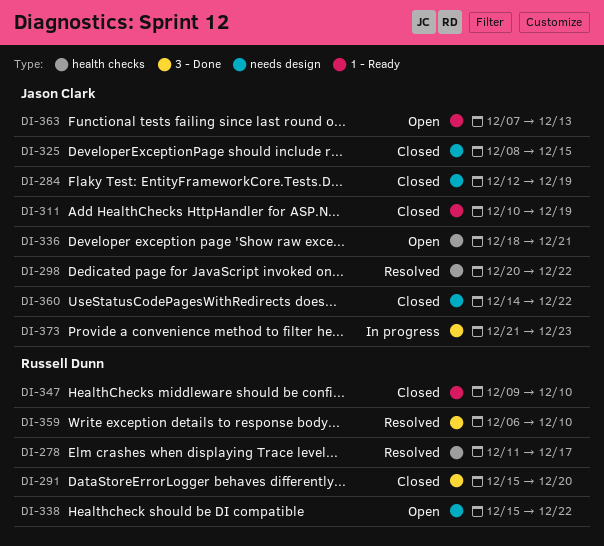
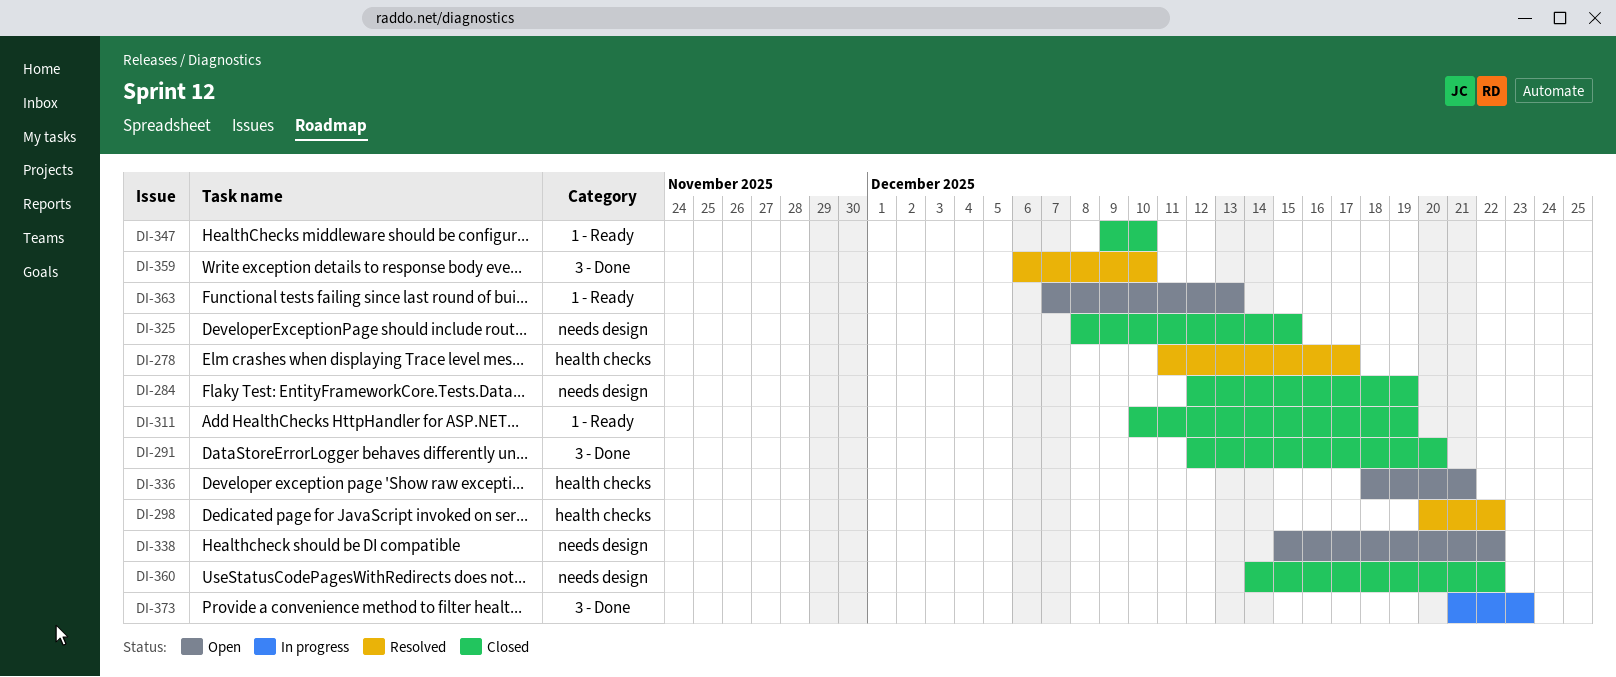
DI-291, start: Dec 15 -> Dec 12

